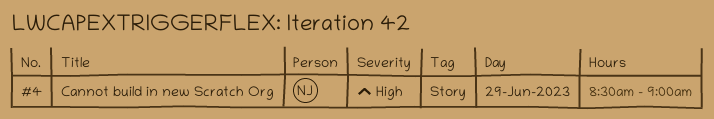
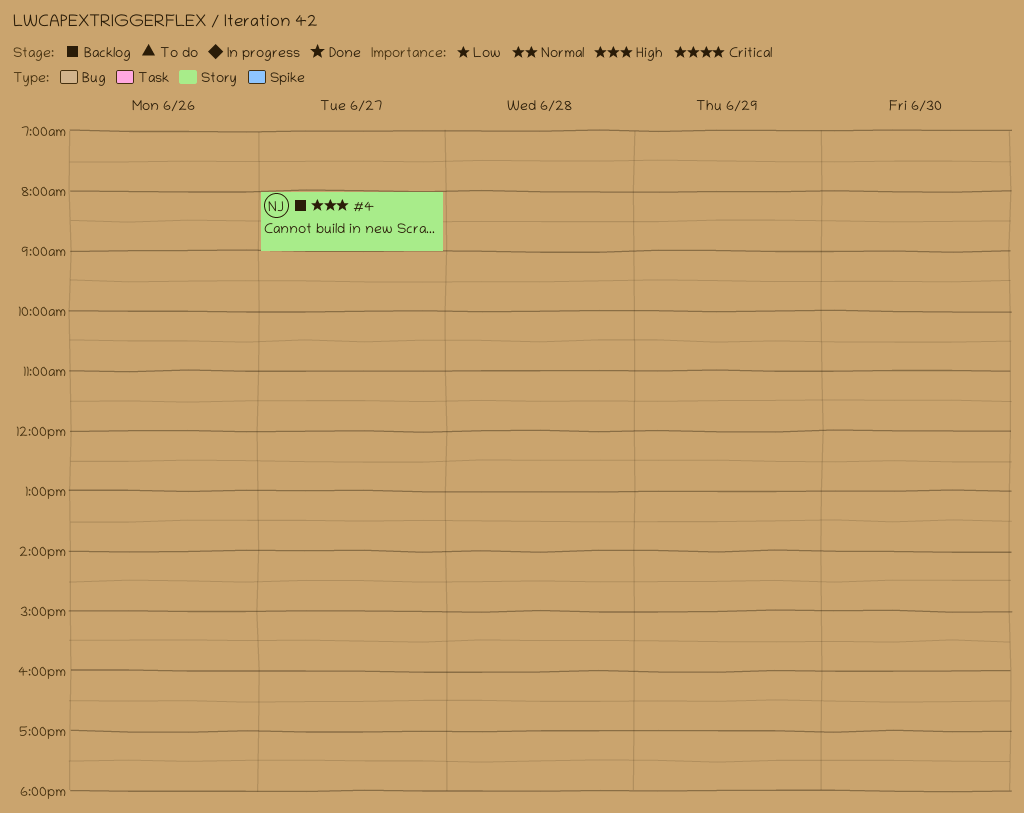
#4, day: Jun 29 -> Jun 27
#4, begins: 08:30 -> 08:00

